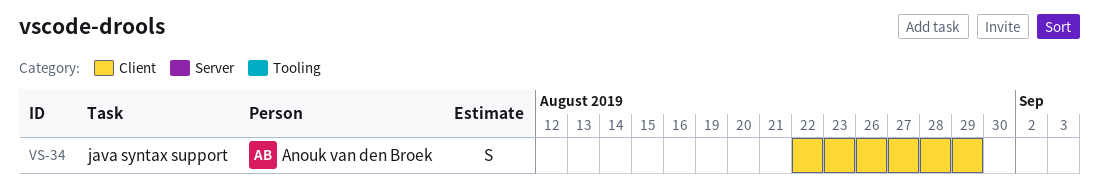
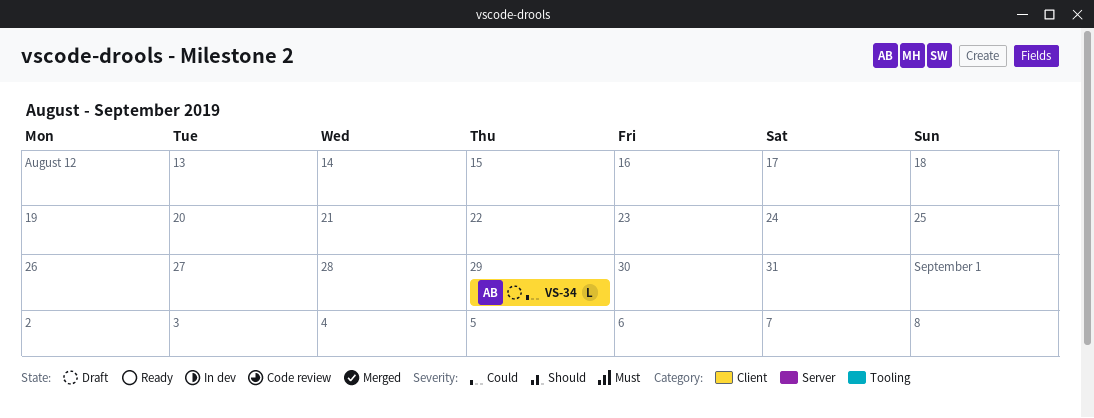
VS-34, estimate: S -> L
VS-34, start: Aug 22 -> Aug 29

